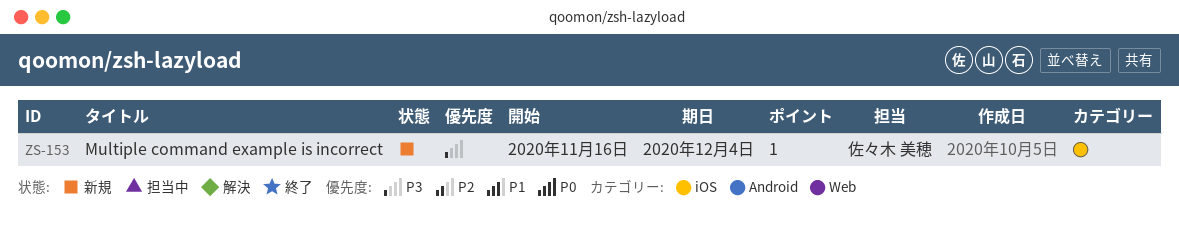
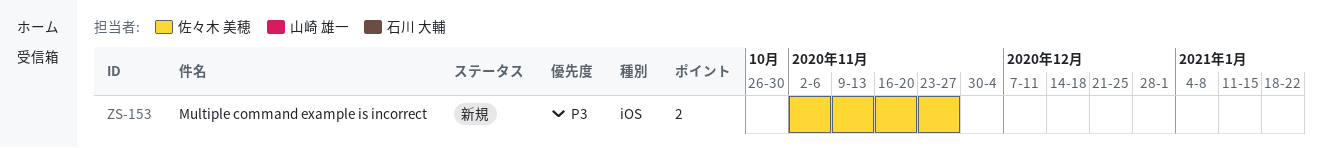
ZS-153, estimate: 1 -> 2
ZS-153, start: Nov 16 -> Nov 2
ZS-153, due: Dec 4 -> Nov 27

